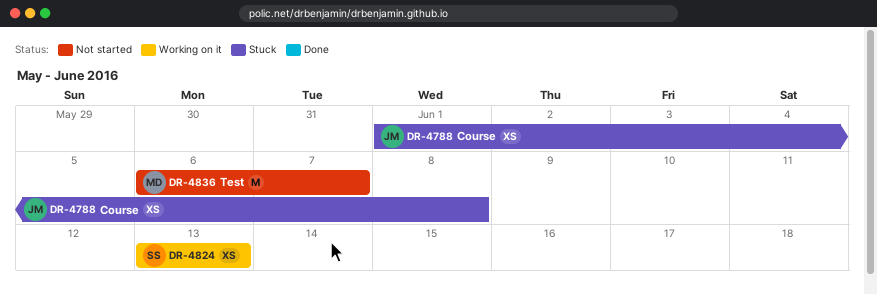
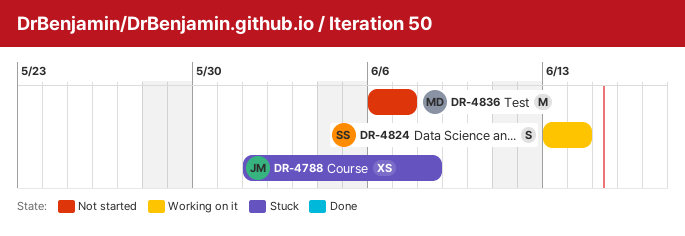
DR-4824, estimate: XS -> S
DR-4824, due: Jun 13 -> Jun 14

